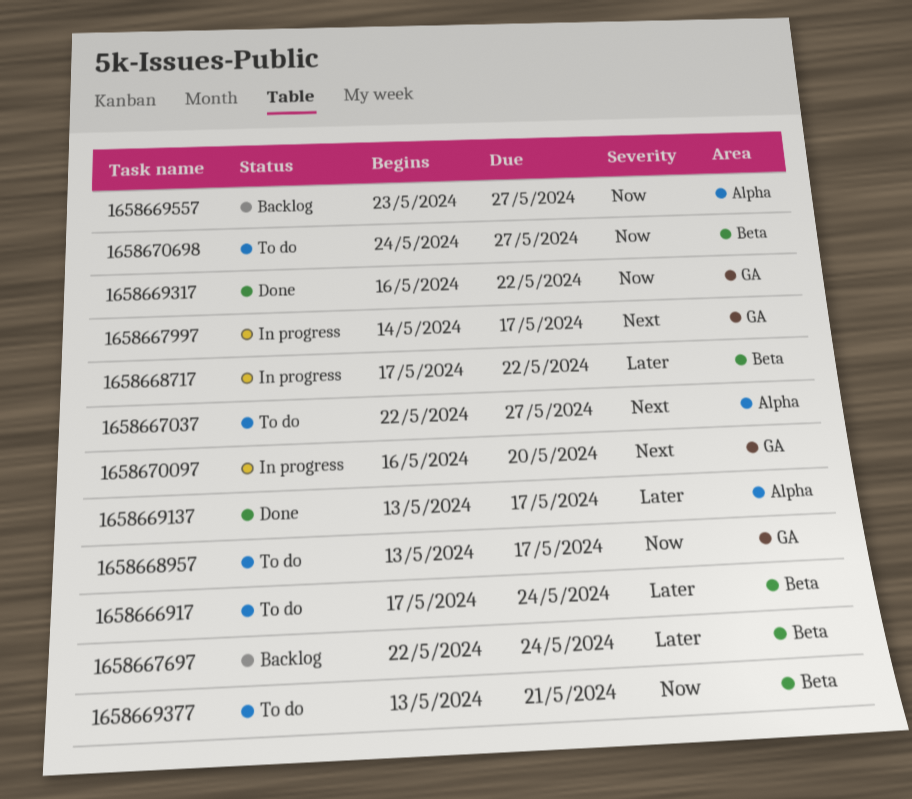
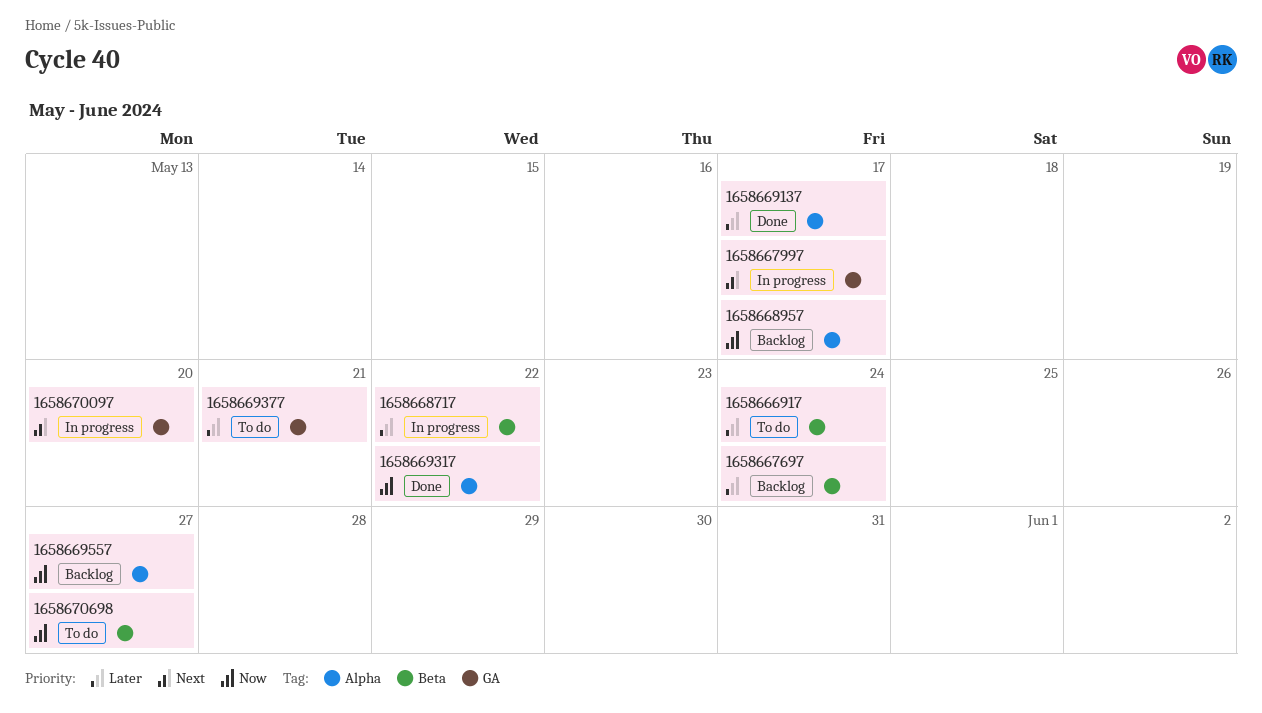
1658667037: present -> none
1658668957, status: To do -> Backlog
1658668957, label: GA -> Alpha
1658669317, label: GA -> Alpha
1658669377, priority: Now -> Later
1658669377, label: Beta -> GA

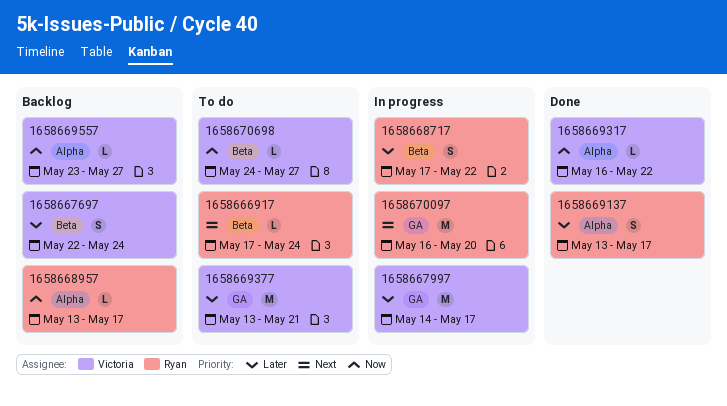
1658666917, priority: Later -> Next
1658667997, priority: Next -> Later

